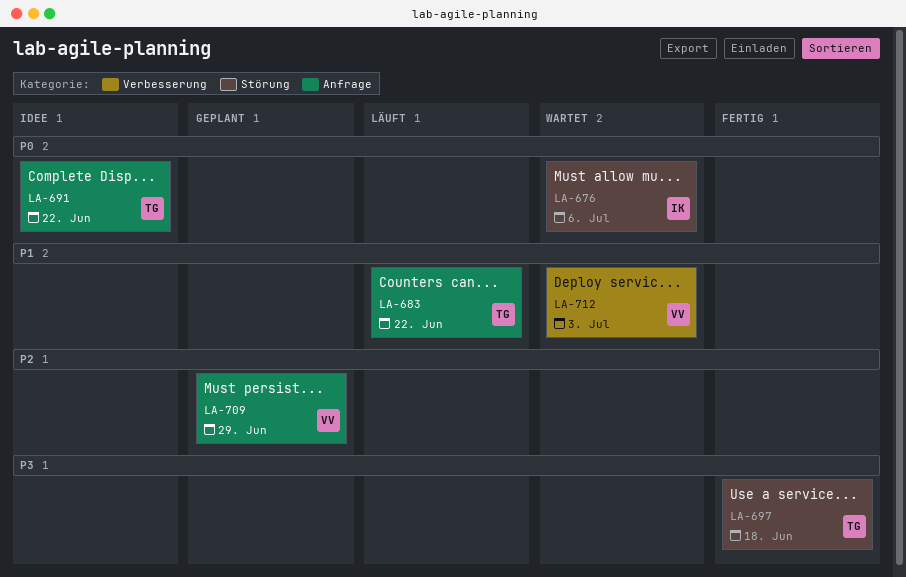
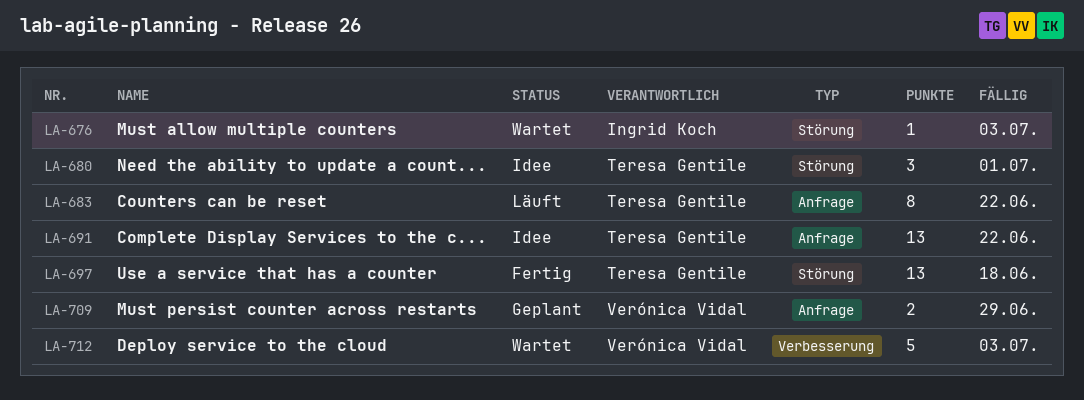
LA-676, due: Jul 6 -> Jul 3
LA-680: none -> present

